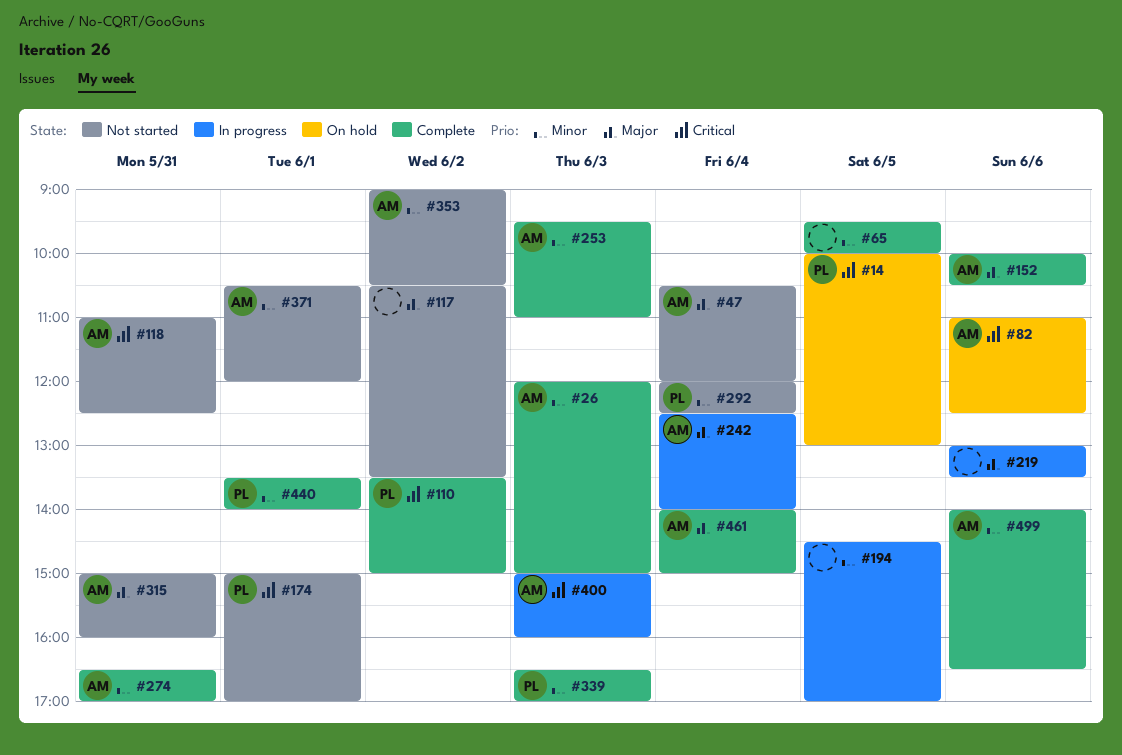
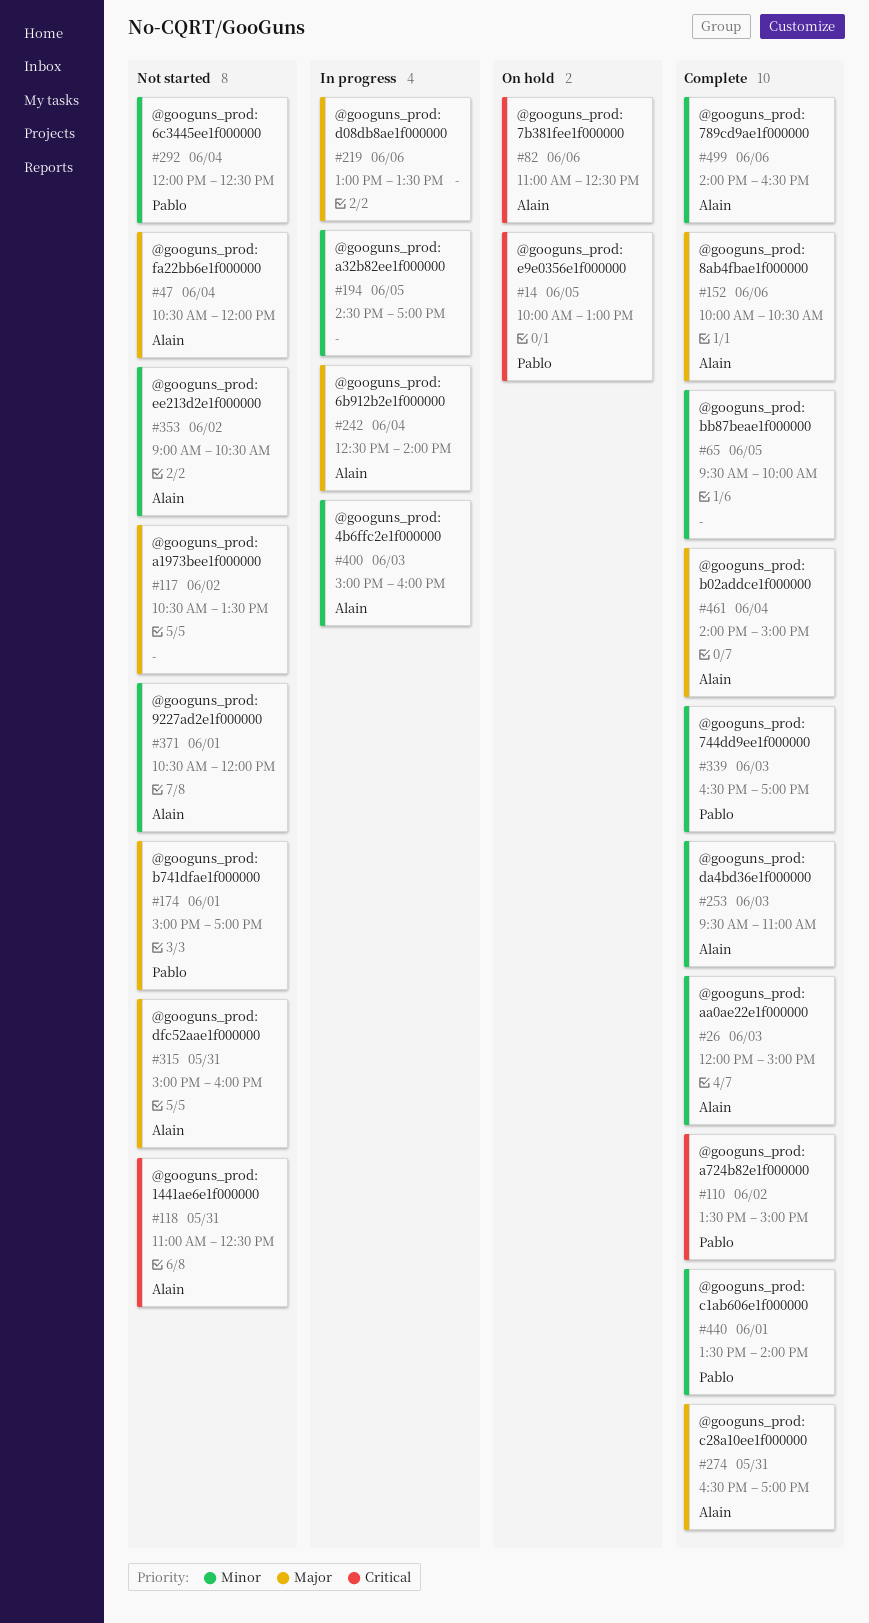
#174, priority: Critical -> Major
#274, priority: Minor -> Major
#400, priority: Critical -> Minor

